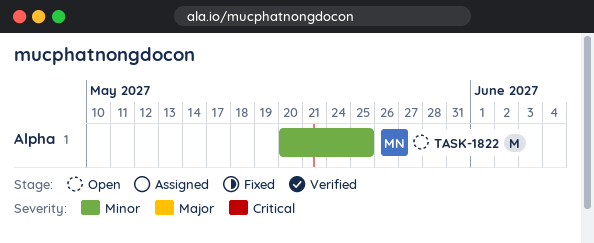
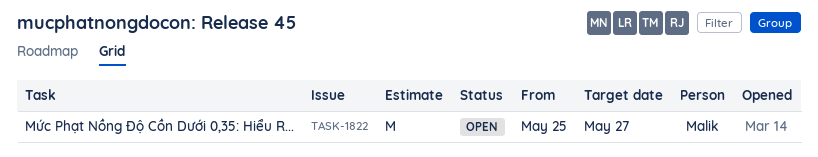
TASK-1822, start: May 20 -> May 25
TASK-1822, due: May 25 -> May 27

